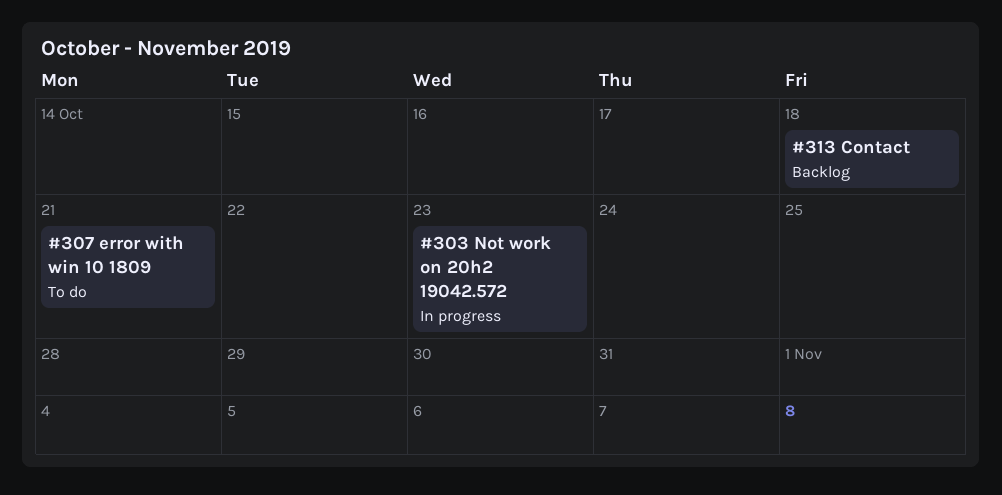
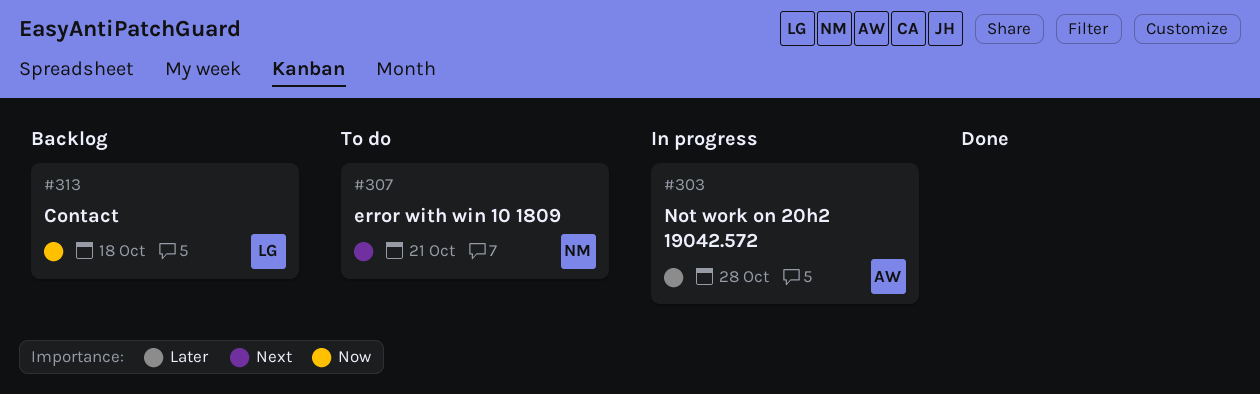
#303, due: Oct 23 -> Oct 28

